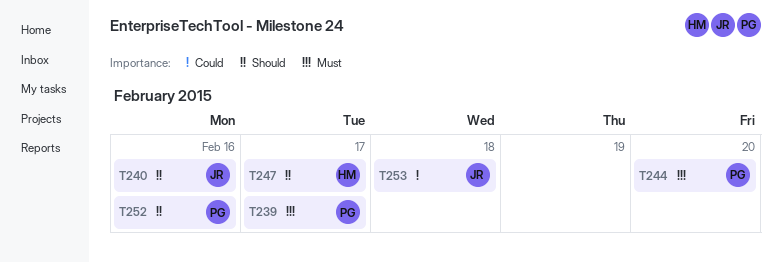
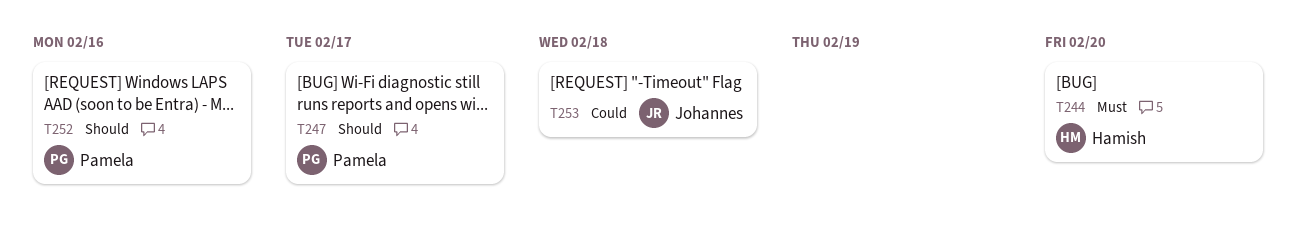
T239: present -> none
T240: present -> none
T244, owner: Pamela -> Hamish
T247, owner: Hamish -> Pamela

